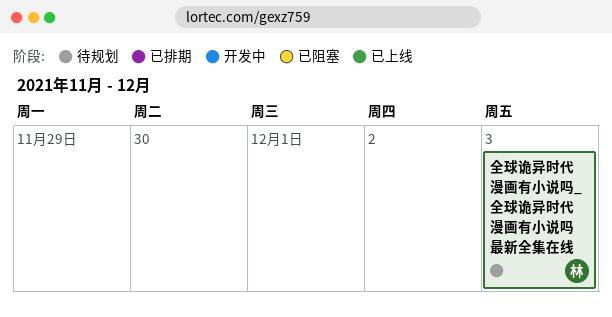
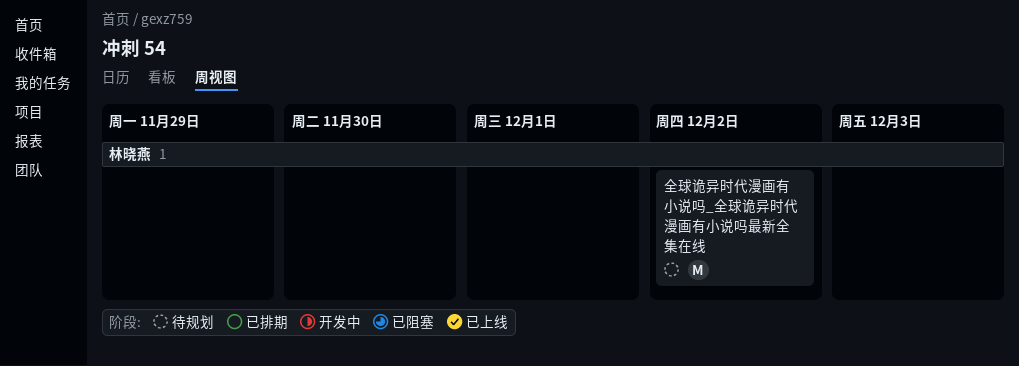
全球诡异时代漫画有小说吗_全球诡异时代漫画有小说吗最新全集在线, due: Dec 3 -> Dec 2

